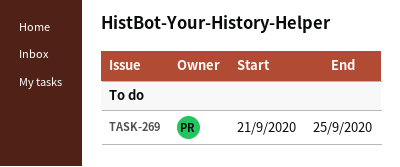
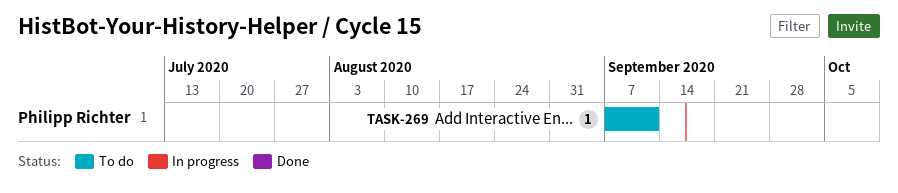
TASK-269, start: Sep 21 -> Sep 7
TASK-269, due: Sep 25 -> Sep 11

